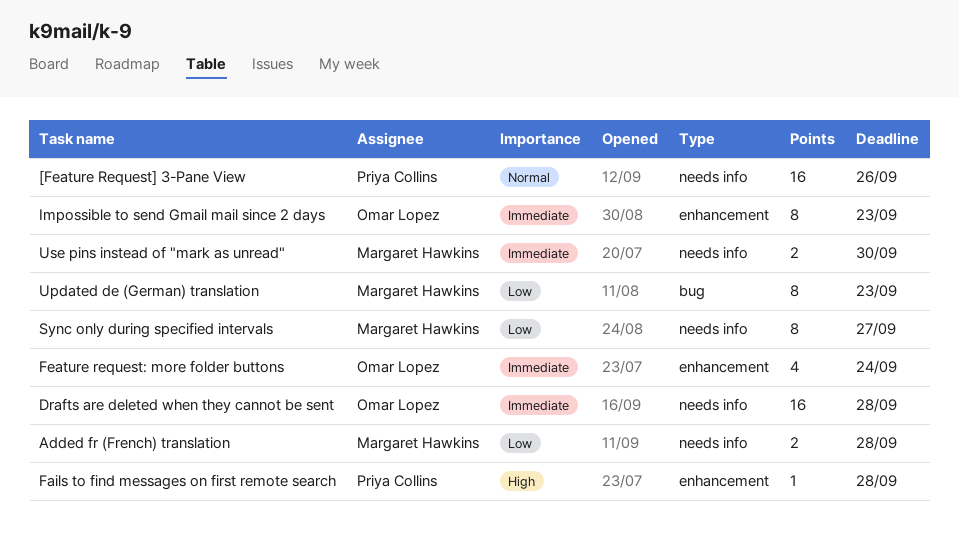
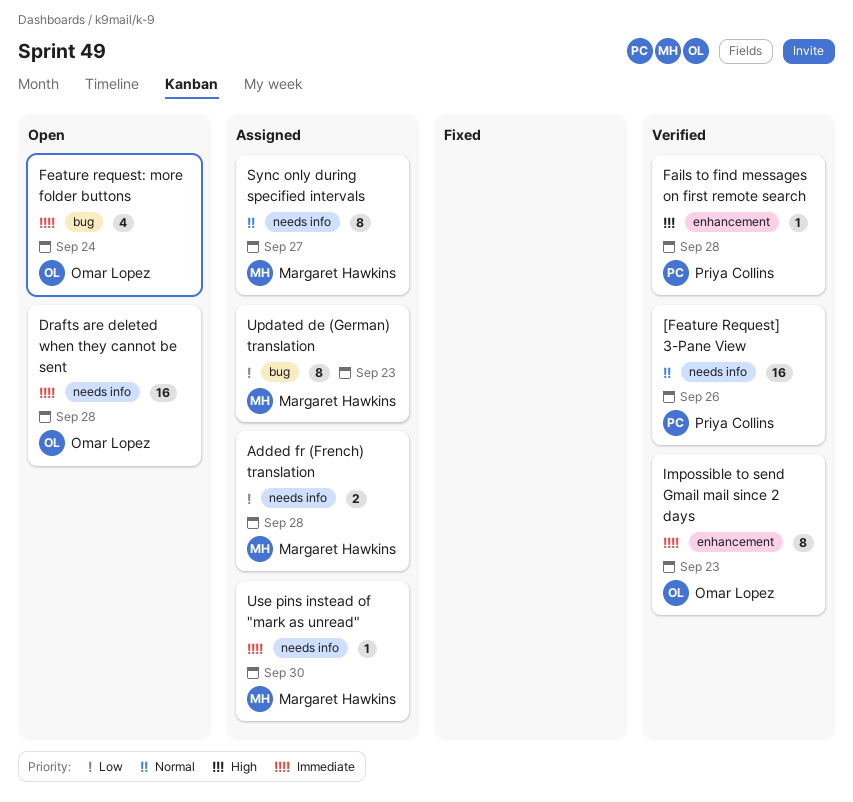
Feature request: more folder buttons, label: enhancement -> bug
Sync only during specified intervals, priority: Low -> Normal
Use pins instead of "mark as unread", estimate: 2 -> 1

